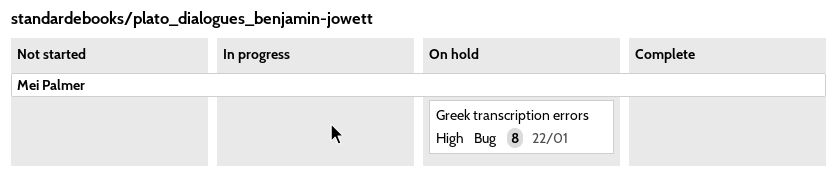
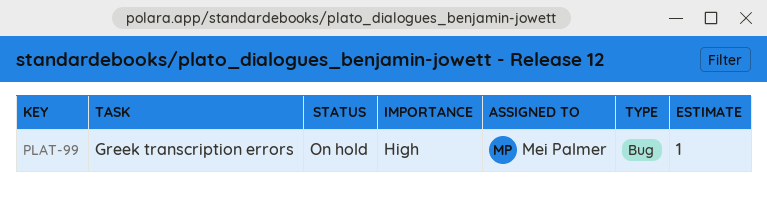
Greek transcription errors, estimate: 8 -> 1

